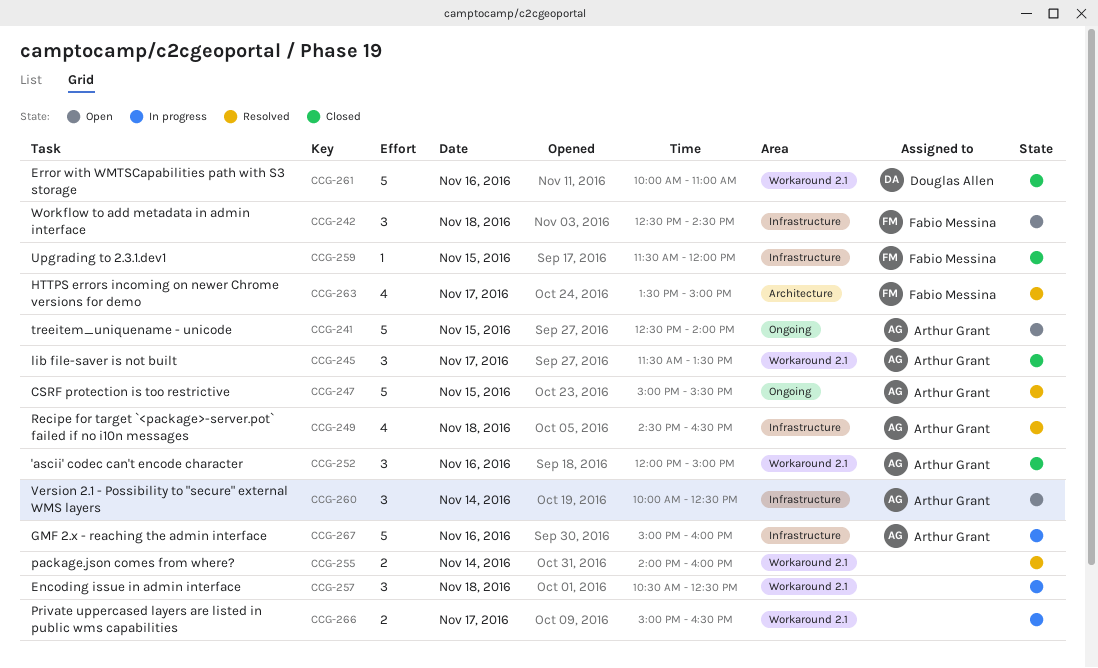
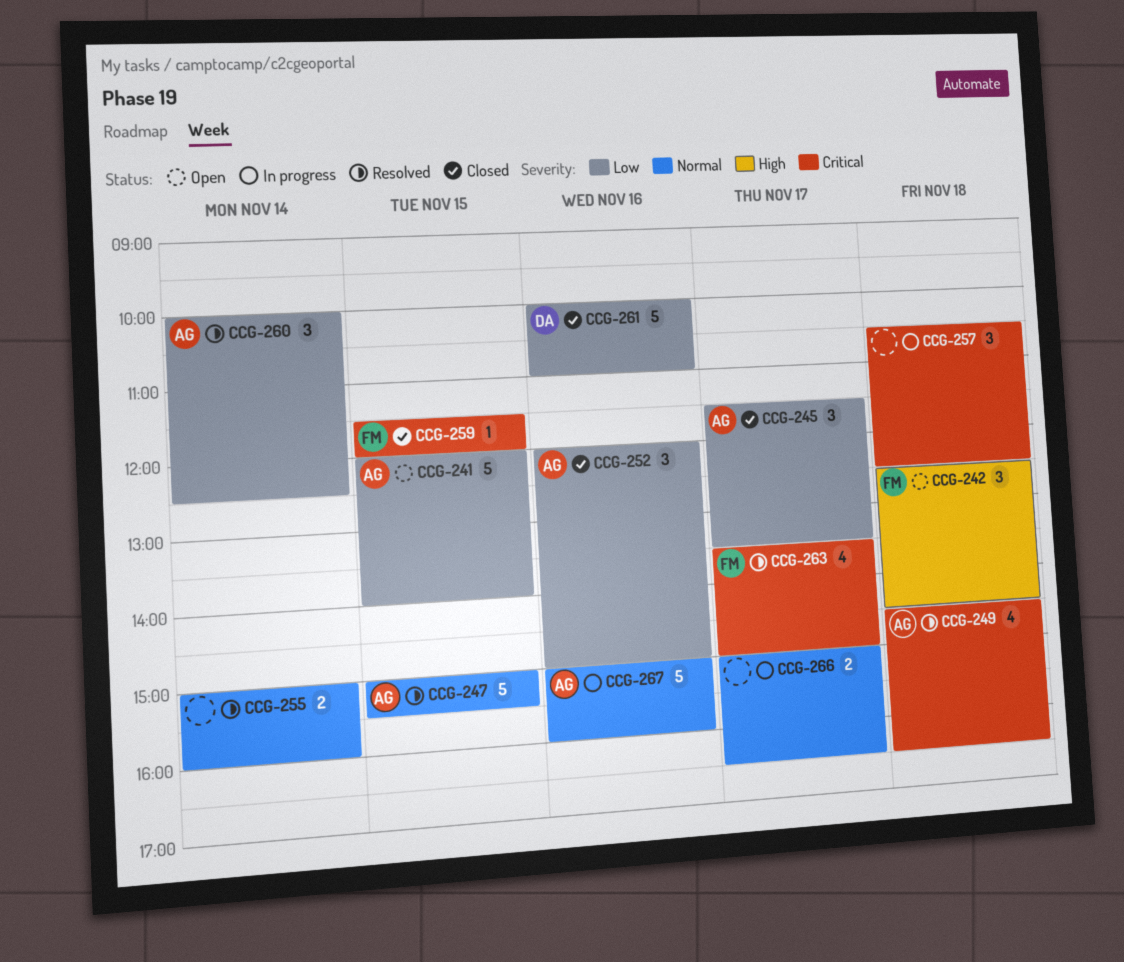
CCG-241, begins: 12:30 -> 12:00
CCG-255, begins: 14:00 -> 15:00
CCG-260, status: Open -> Resolved

